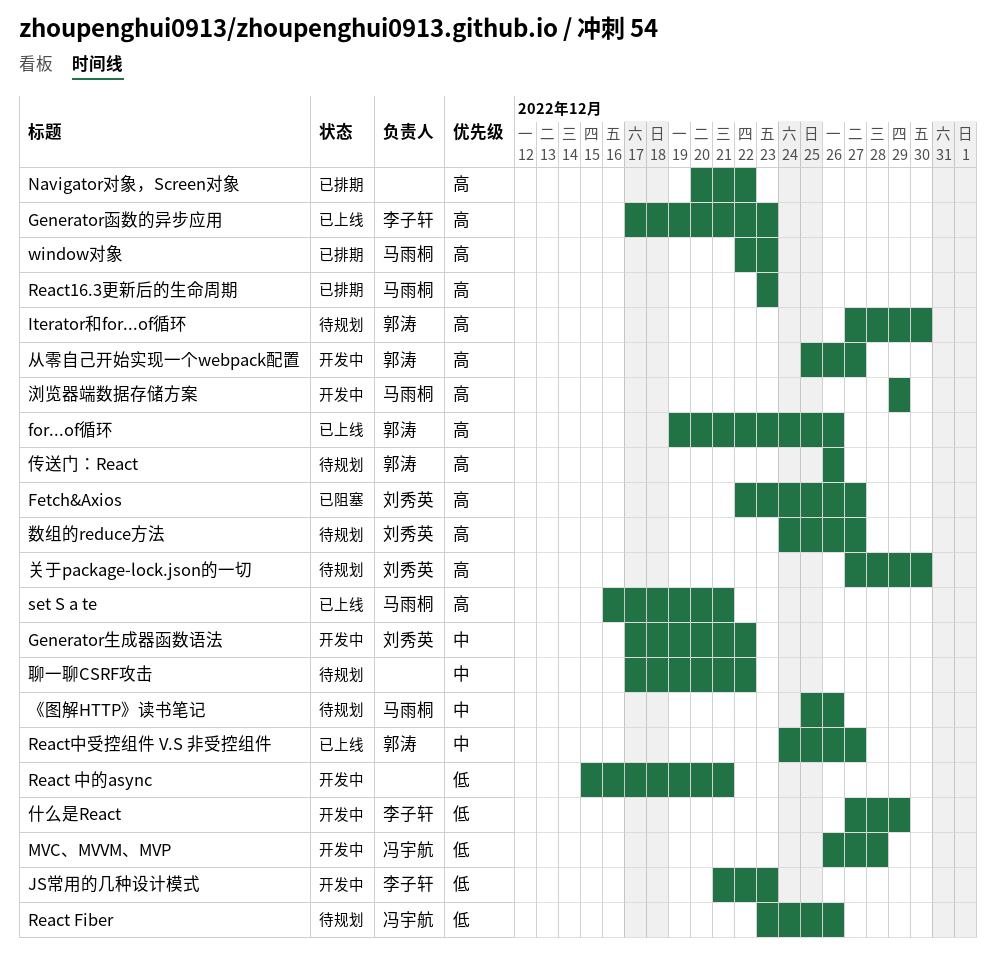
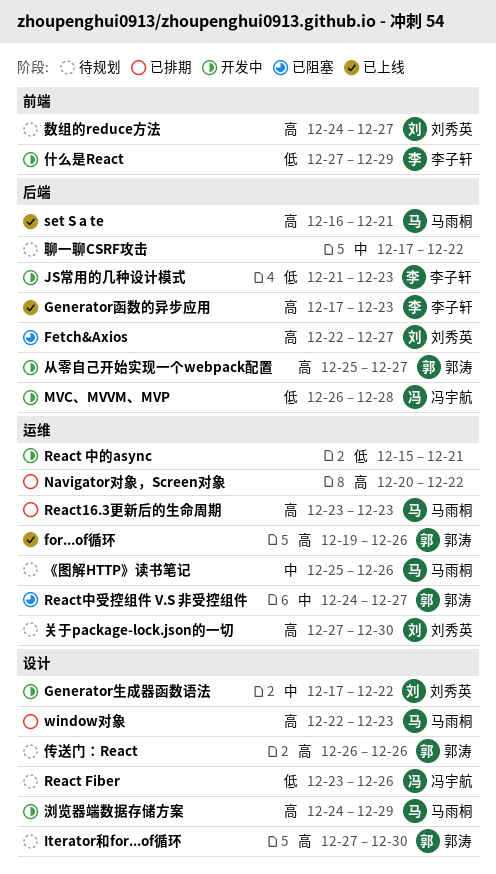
React中受控组件 V.S 非受控组件, status: 已上线 -> 已阻塞
浏览器端数据存储方案, start: Dec 29 -> Dec 24

